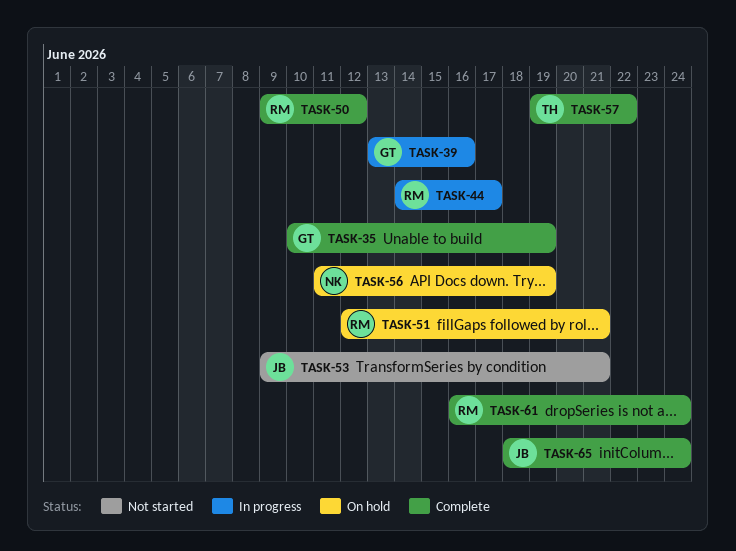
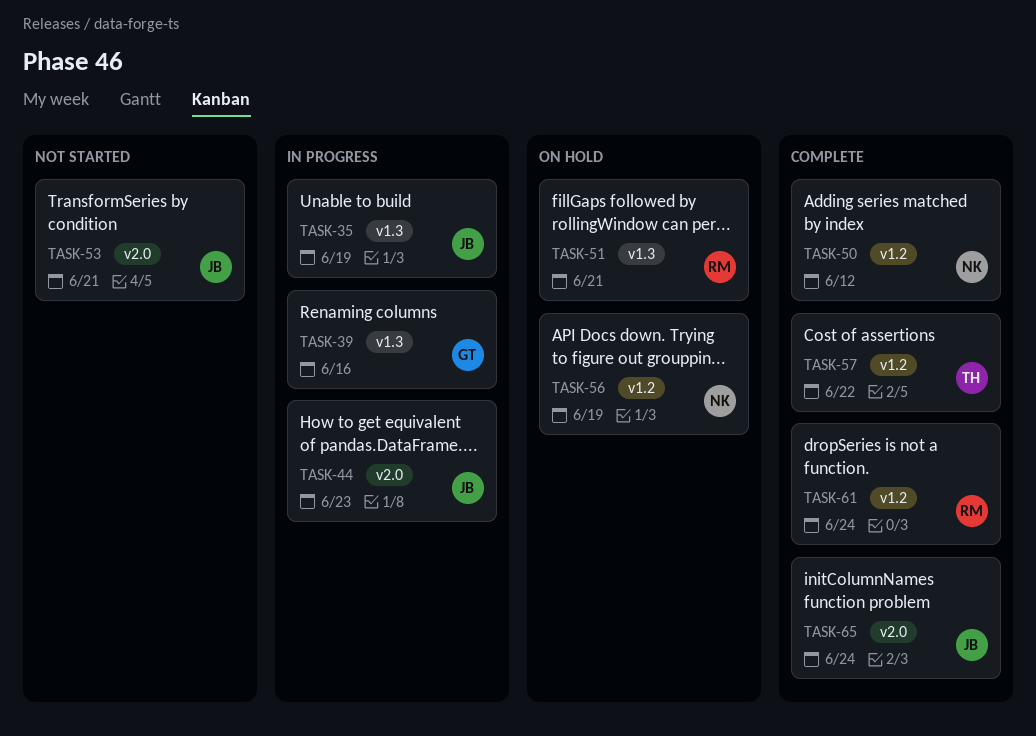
TASK-35, status: Complete -> In progress
TASK-35, owner: GT -> JB
TASK-44, owner: RM -> JB
TASK-44, due: Jun 17 -> Jun 23
TASK-50, owner: RM -> NK

